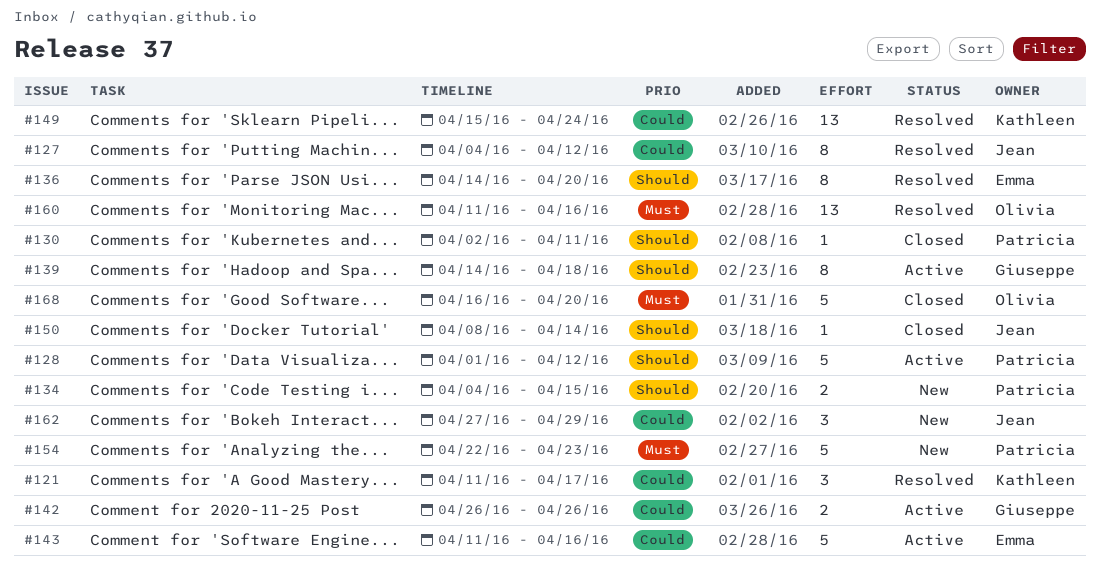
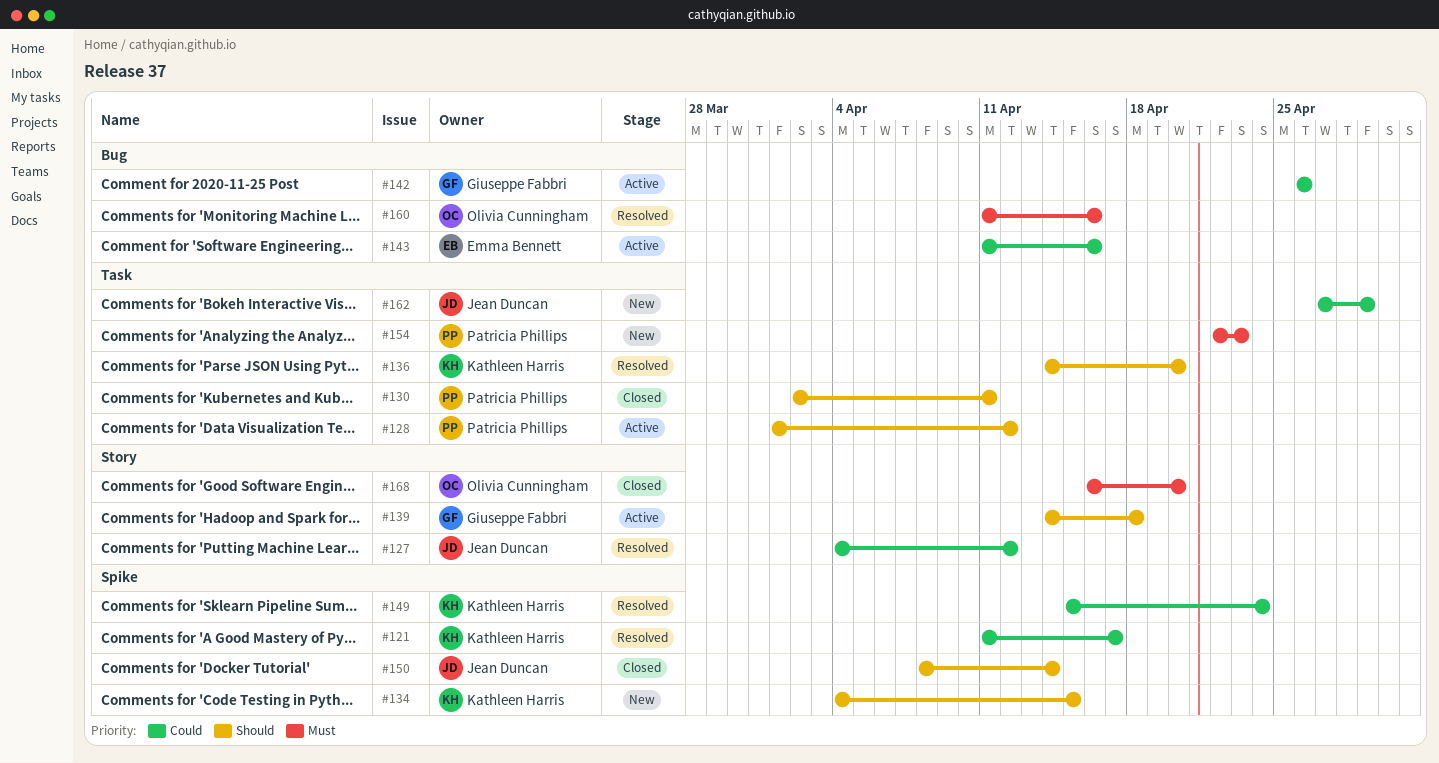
#134, owner: Patricia Phillips -> Kathleen Harris
#136, owner: Emma Bennett -> Kathleen Harris

